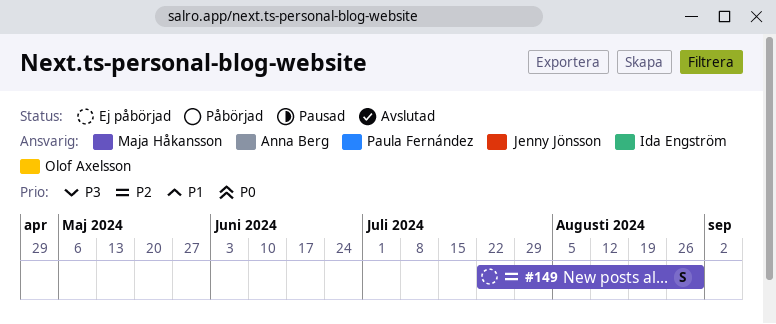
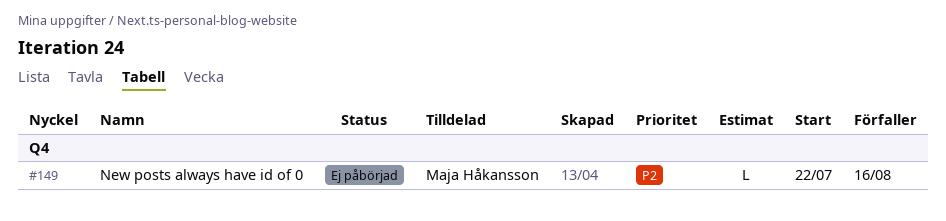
#149, estimate: S -> L
#149, due: Aug 30 -> Aug 16

